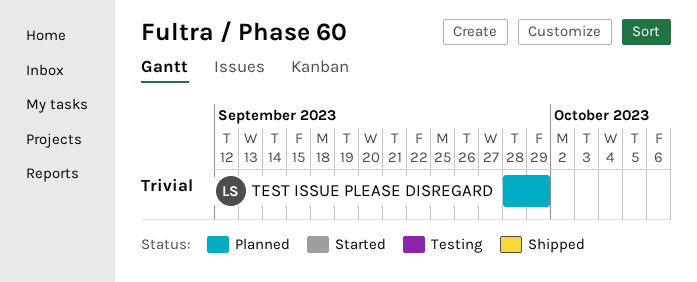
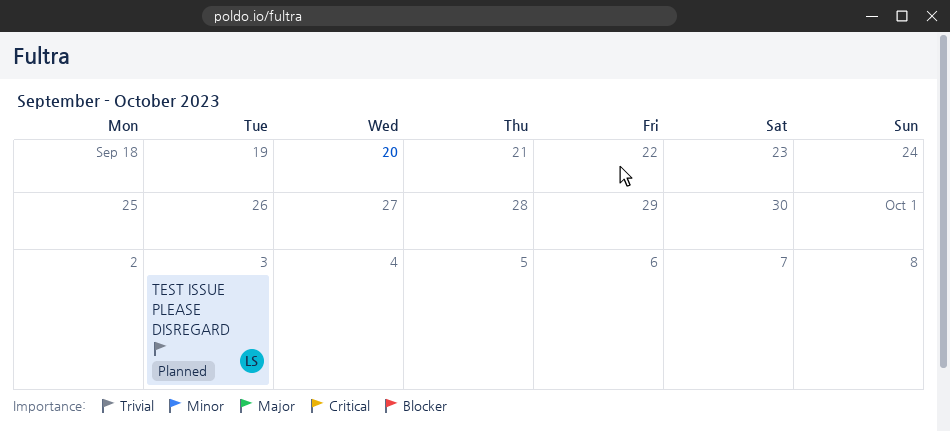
TEST ISSUE PLEASE DISREGARD, due: Sep 29 -> Oct 3

